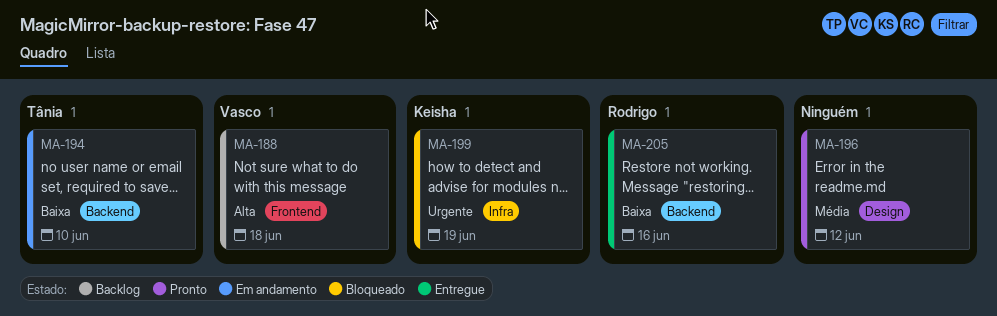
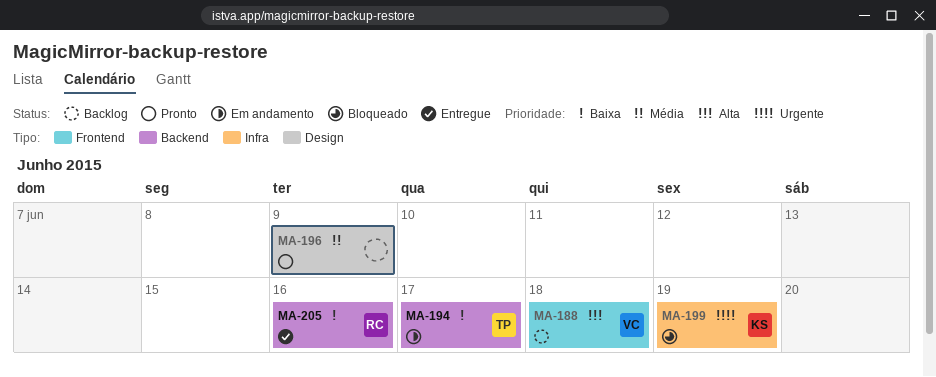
MA-194, due: Jun 10 -> Jun 17
MA-196, due: Jun 12 -> Jun 9

